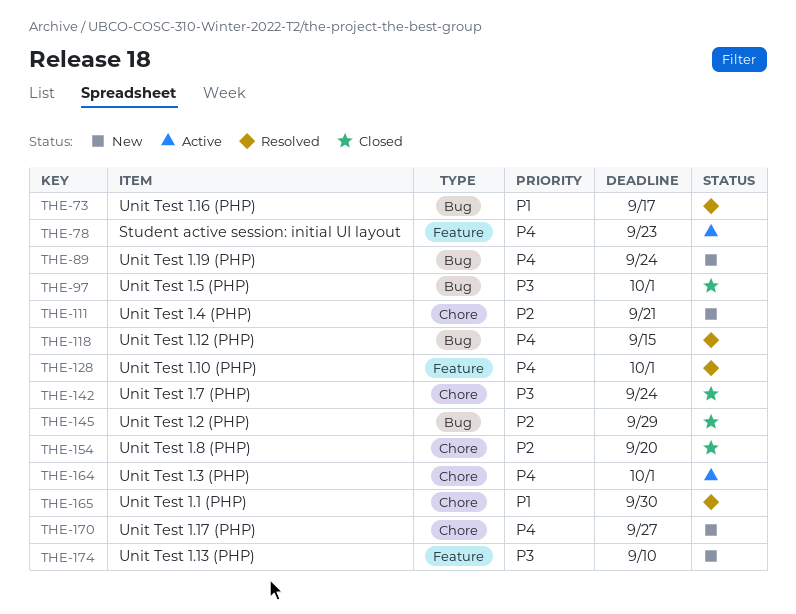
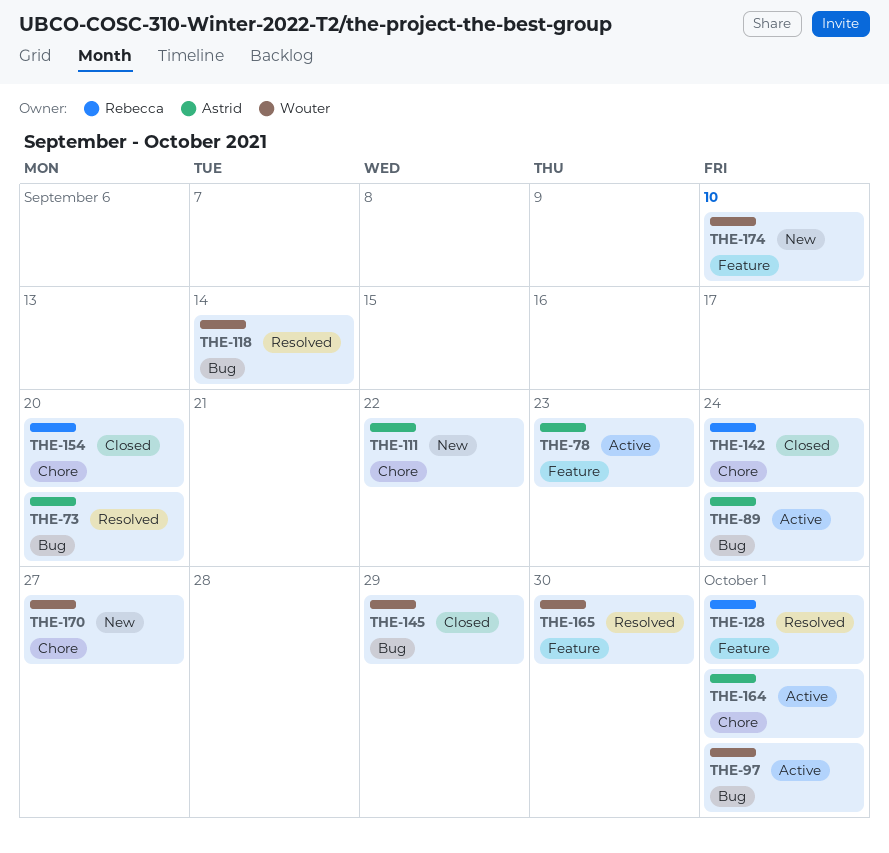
THE-73, due: Sep 17 -> Sep 20
THE-89, status: New -> Active
THE-97, status: Closed -> Active
THE-111, due: Sep 21 -> Sep 22
THE-118, due: Sep 15 -> Sep 14
THE-165, label: Chore -> Feature

